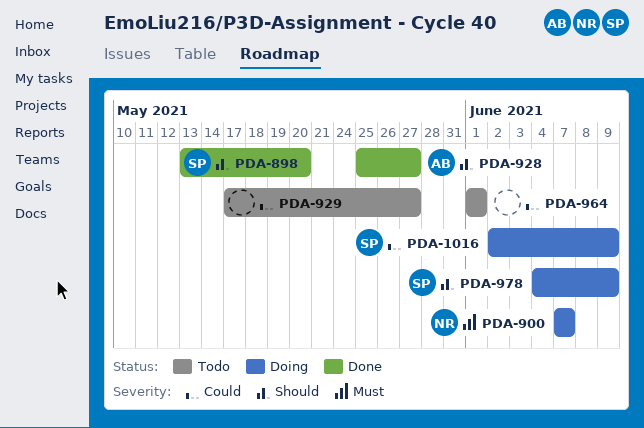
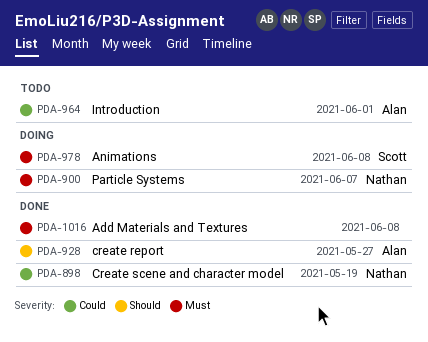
PDA-898, owner: Scott -> Nathan
PDA-898, priority: Should -> Could
PDA-898, due: May 20 -> May 19
PDA-929: present -> none
PDA-964, owner: none -> Alan
PDA-978, priority: Should -> Must
PDA-978, due: Jun 9 -> Jun 8
PDA-1016, status: Doing -> Done
PDA-1016, owner: Scott -> none
PDA-1016, priority: Could -> Must
PDA-1016, due: Jun 9 -> Jun 8

